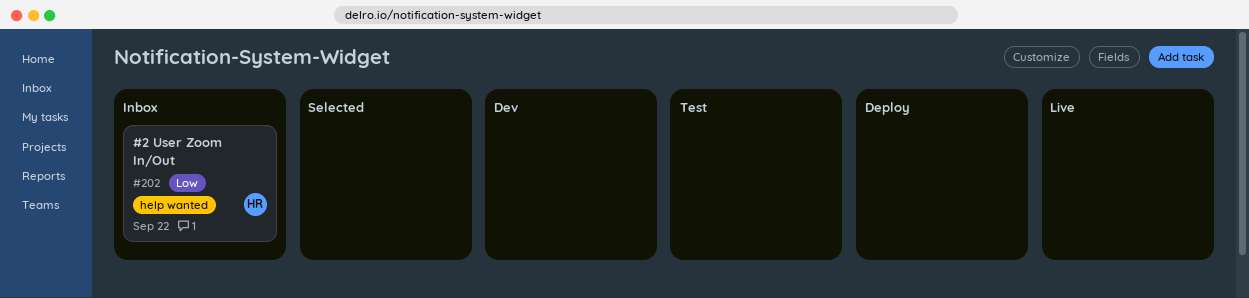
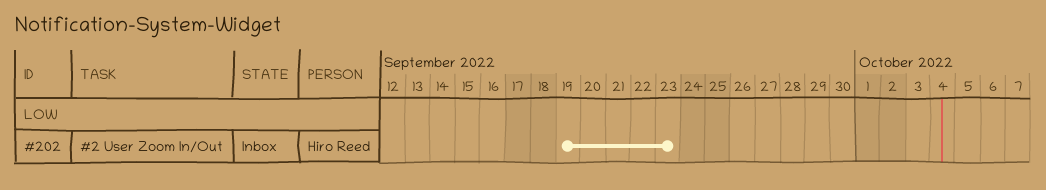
#202, due: Sep 22 -> Sep 23

